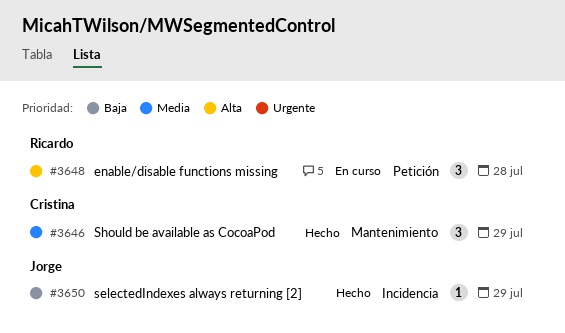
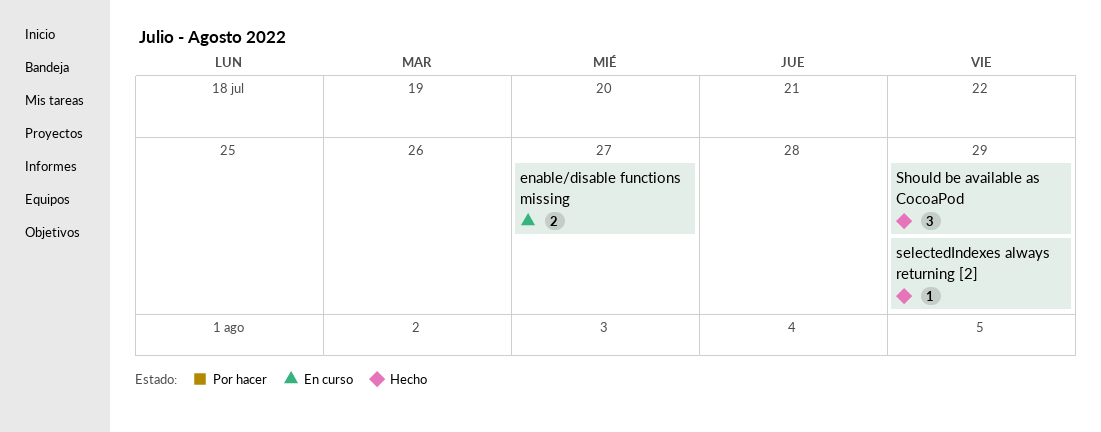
enable/disable functions missing, estimate: 3 -> 2
enable/disable functions missing, due: Jul 28 -> Jul 27

